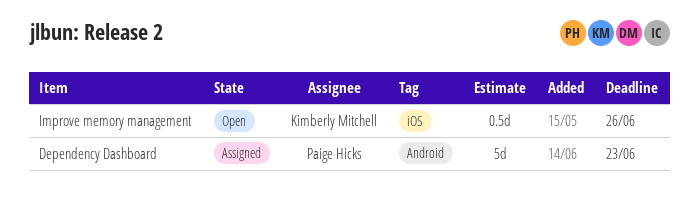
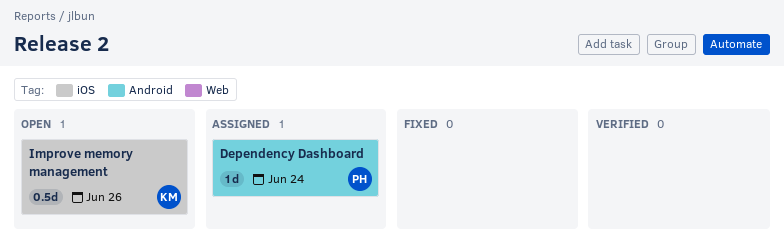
Dependency Dashboard, estimate: 5d -> 1d
Dependency Dashboard, due: Jun 23 -> Jun 24

